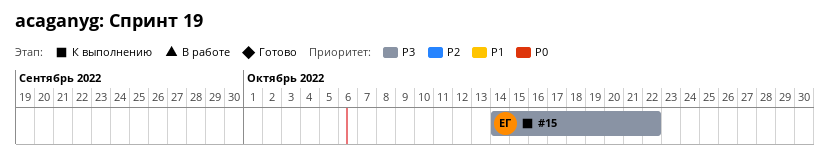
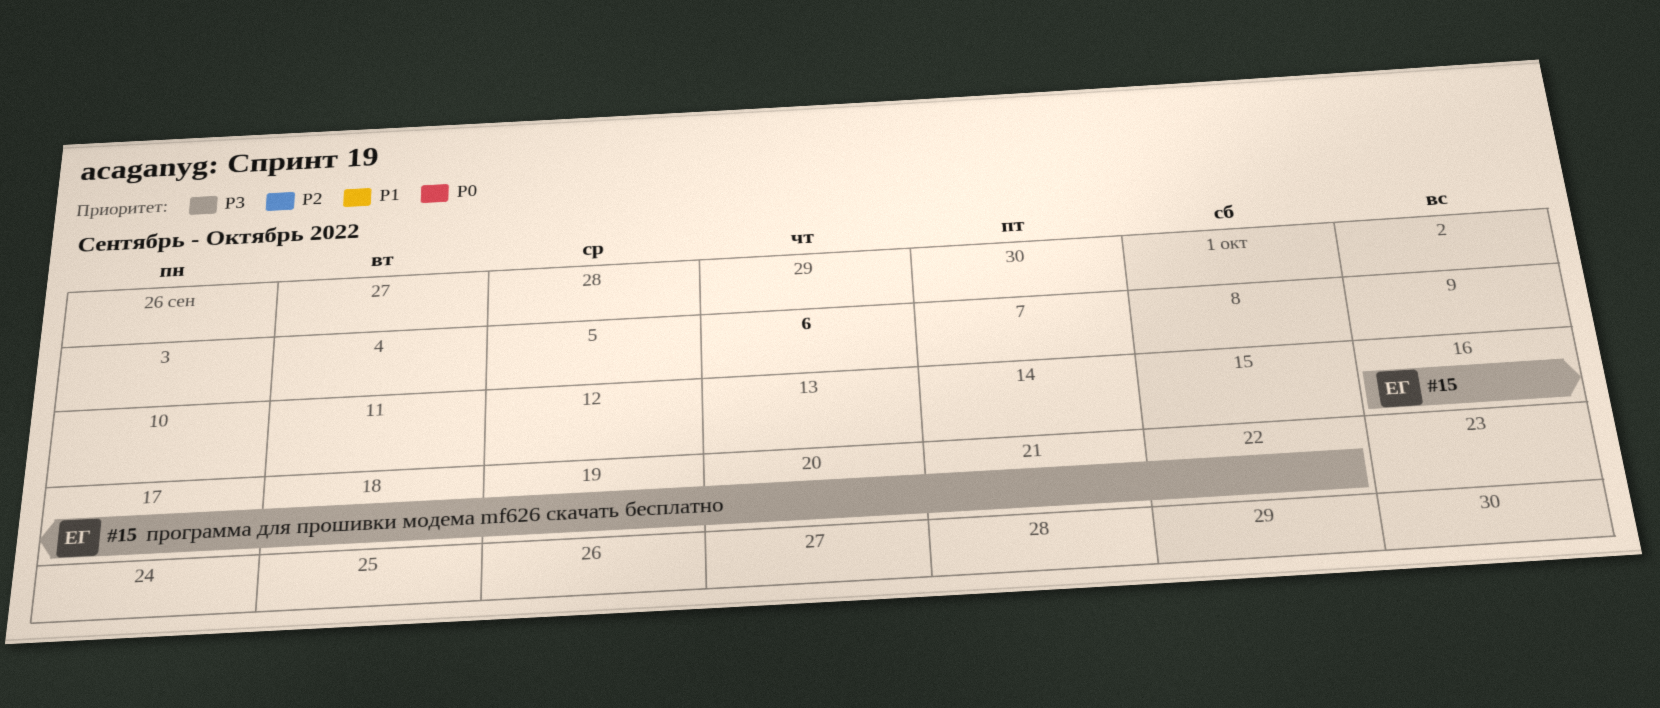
#15, start: Oct 14 -> Oct 16

